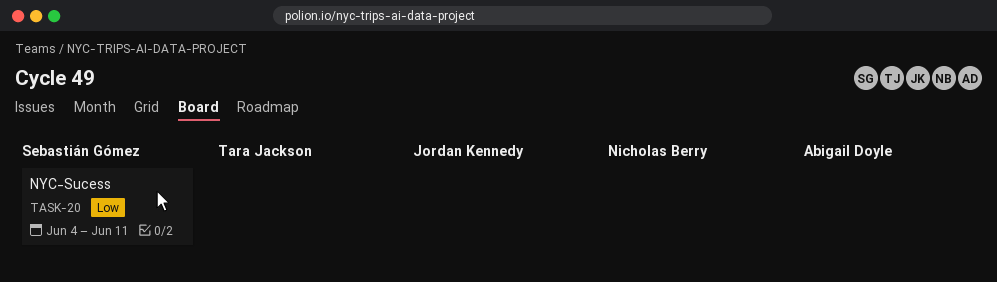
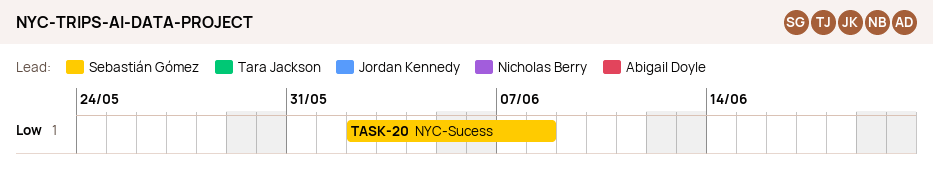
TASK-20, start: Jun 4 -> Jun 2
TASK-20, due: Jun 11 -> Jun 8

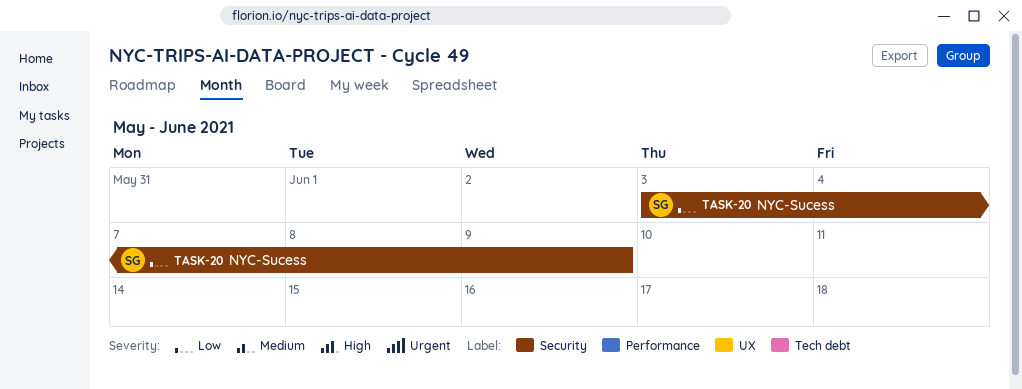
TASK-20, start: Jun 2 -> Jun 3
TASK-20, due: Jun 8 -> Jun 9

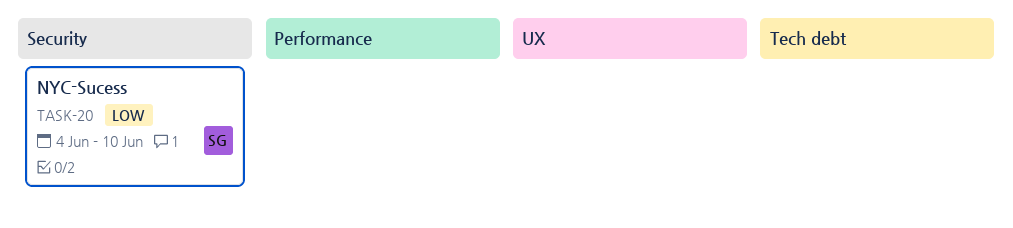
TASK-20, start: Jun 3 -> Jun 4
TASK-20, due: Jun 9 -> Jun 10

